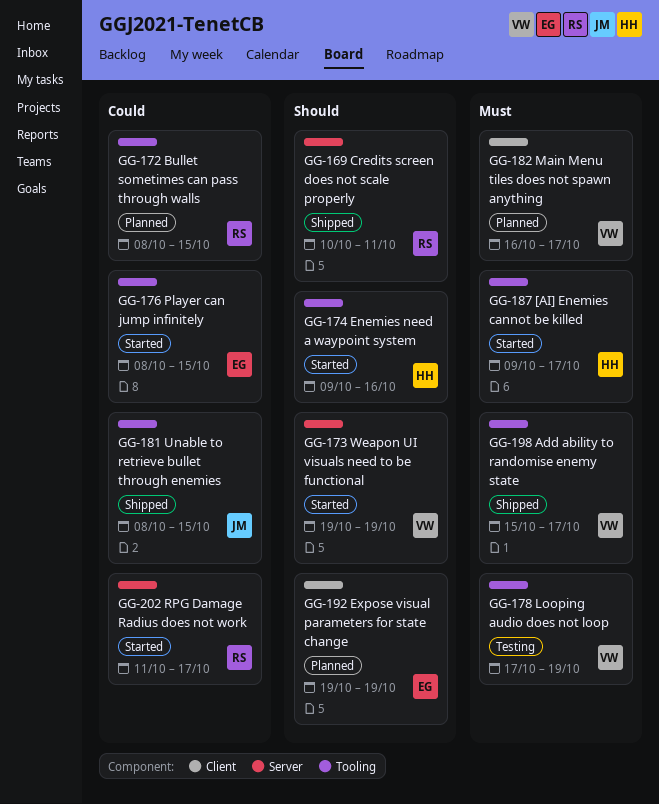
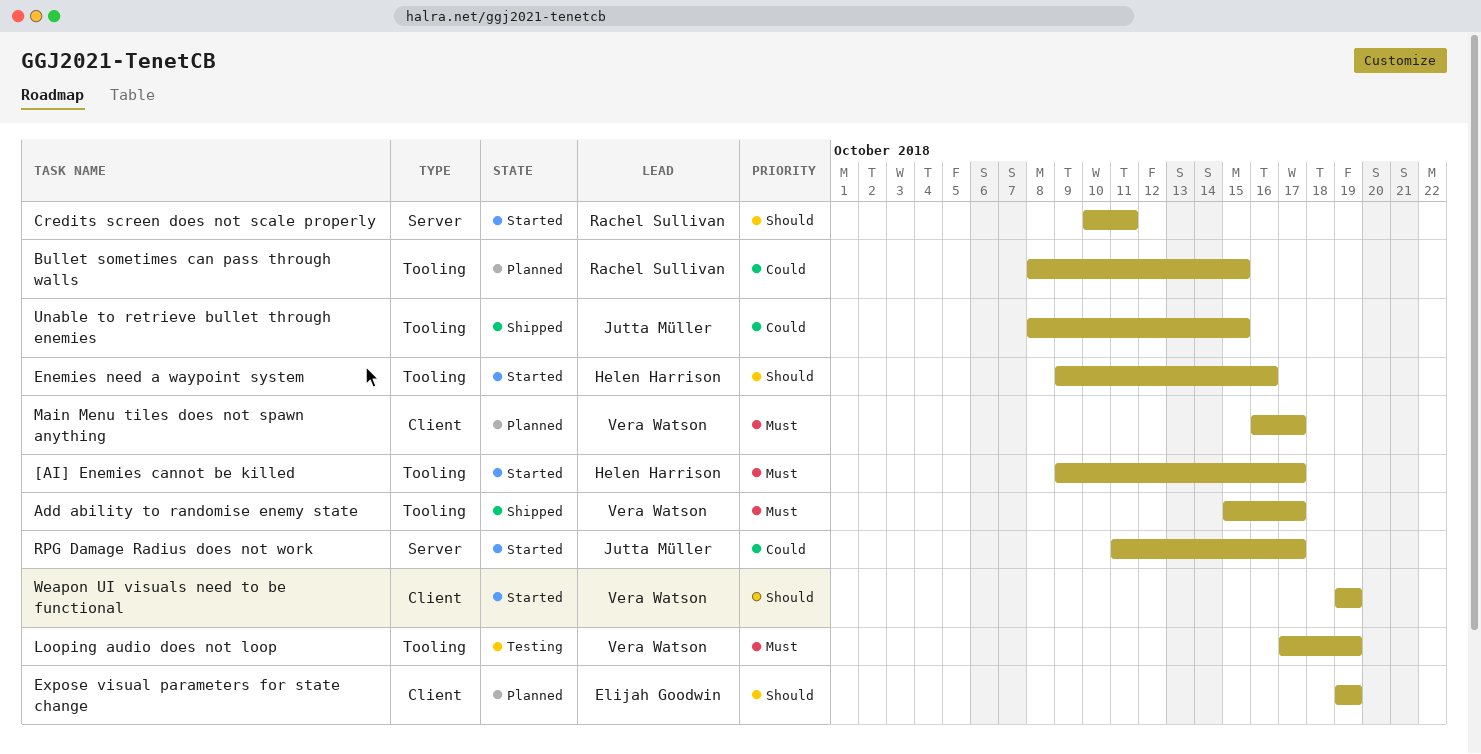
Credits screen does not scale properly, status: Shipped -> Started
Player can jump infinitely: present -> none
RPG Damage Radius does not work, owner: Rachel Sullivan -> Jutta Müller
Weapon UI visuals need to be functional, label: Server -> Client

